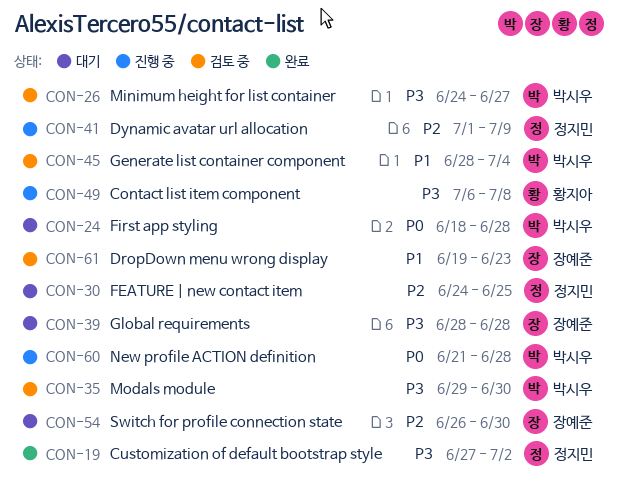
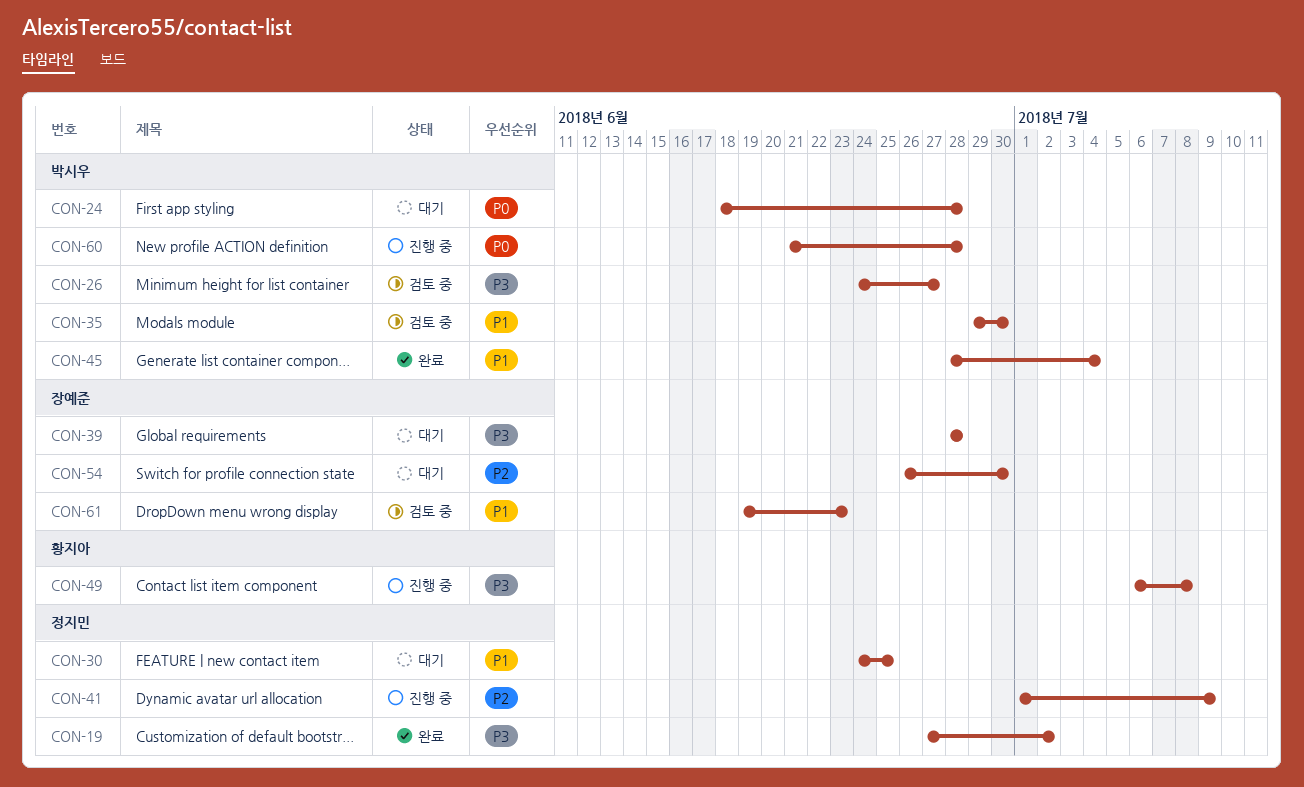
CON-30, priority: P2 -> P1
CON-35, priority: P3 -> P1
CON-45, status: 검토 중 -> 완료

